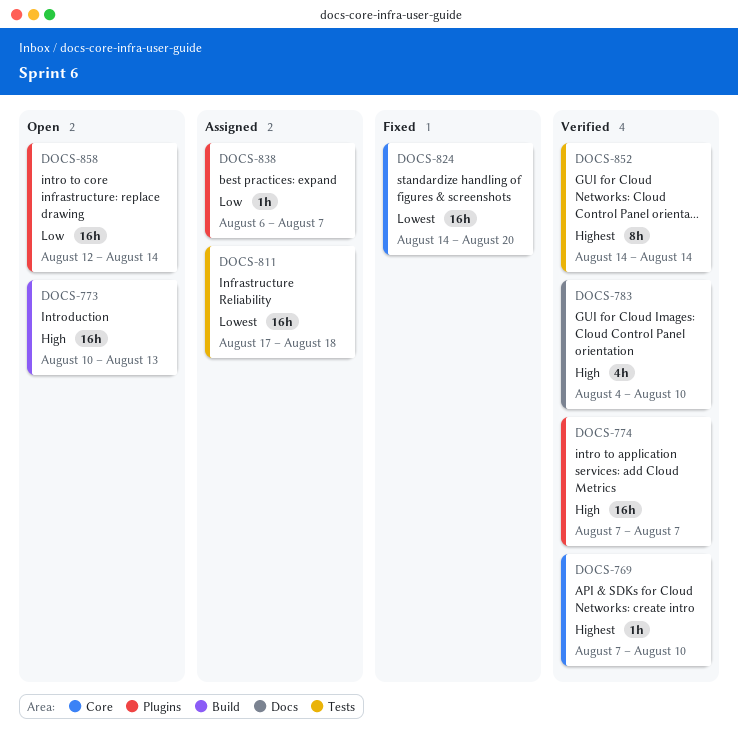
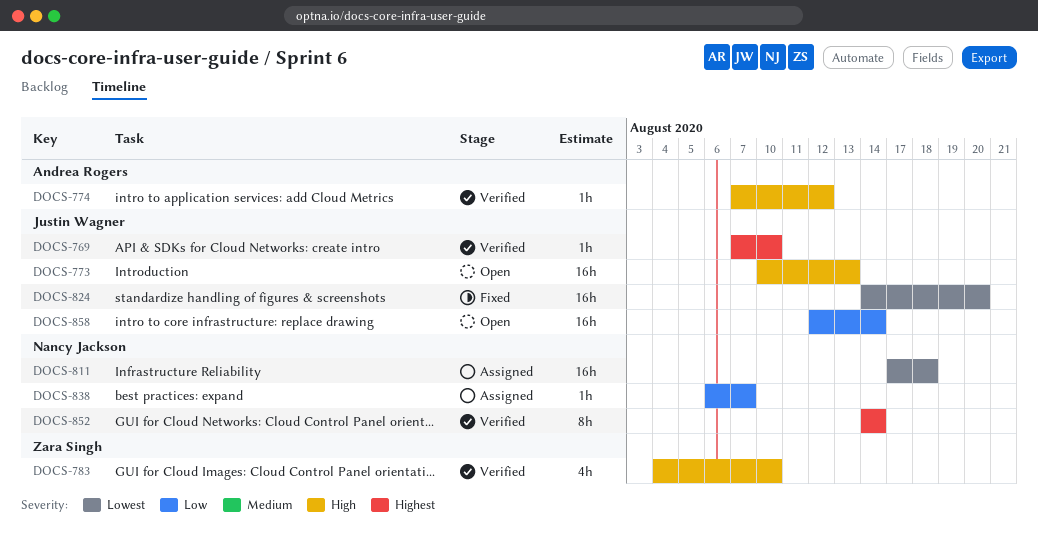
DOCS-774, estimate: 16h -> 1h
DOCS-774, due: Aug 7 -> Aug 12

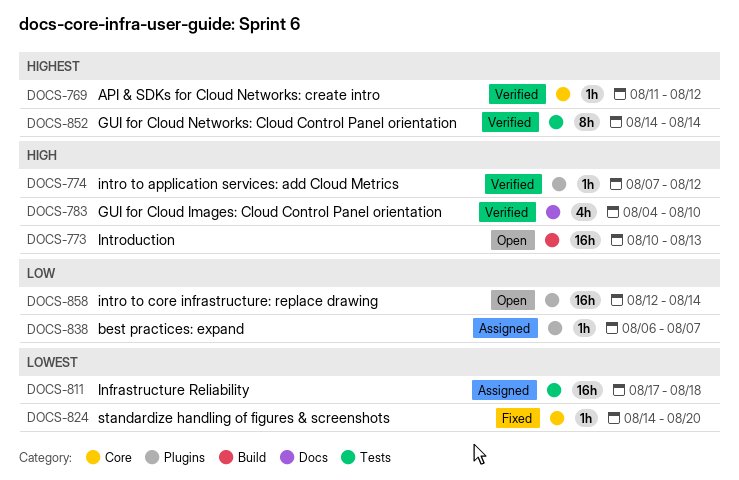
DOCS-769, start: Aug 7 -> Aug 11
DOCS-769, due: Aug 10 -> Aug 12
DOCS-824, estimate: 16h -> 1h

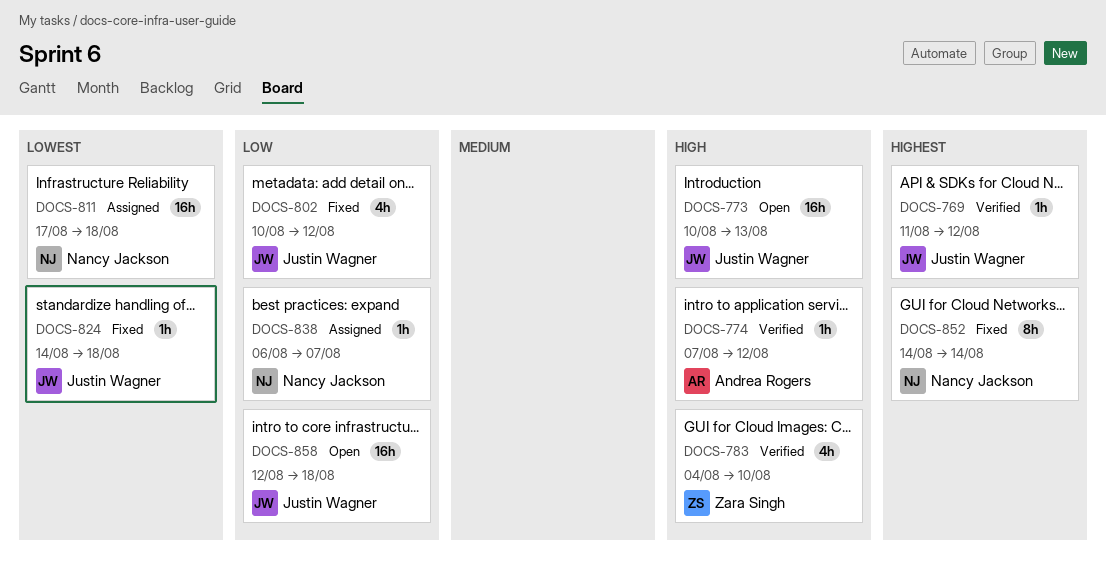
DOCS-802: none -> present
DOCS-824, due: Aug 20 -> Aug 18
DOCS-852, status: Verified -> Fixed
DOCS-858, due: Aug 14 -> Aug 18

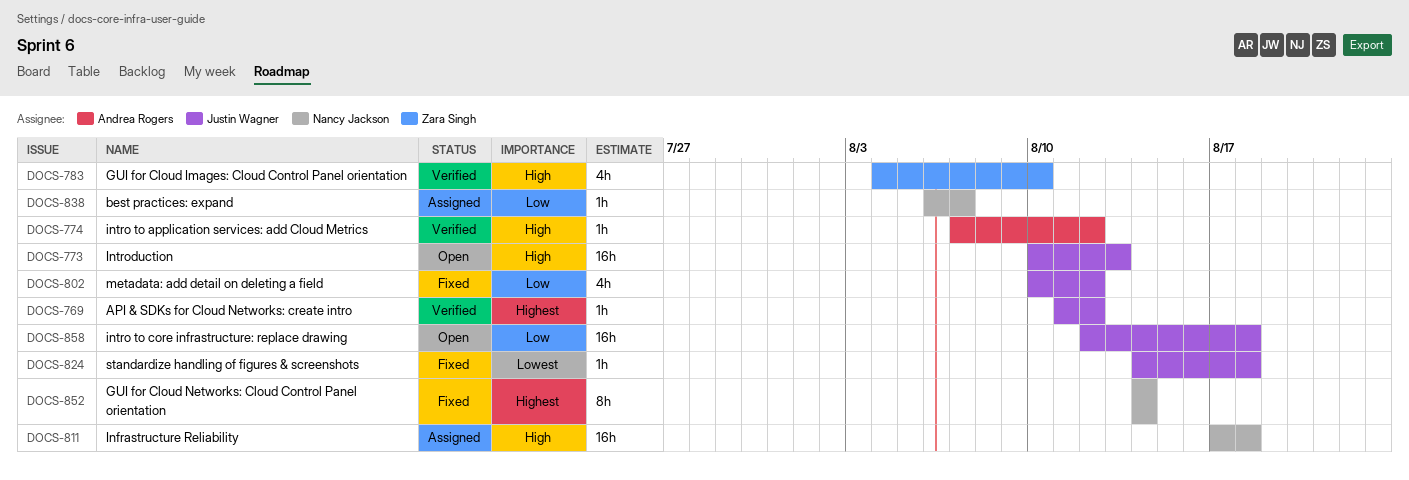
DOCS-811, priority: Lowest -> High

